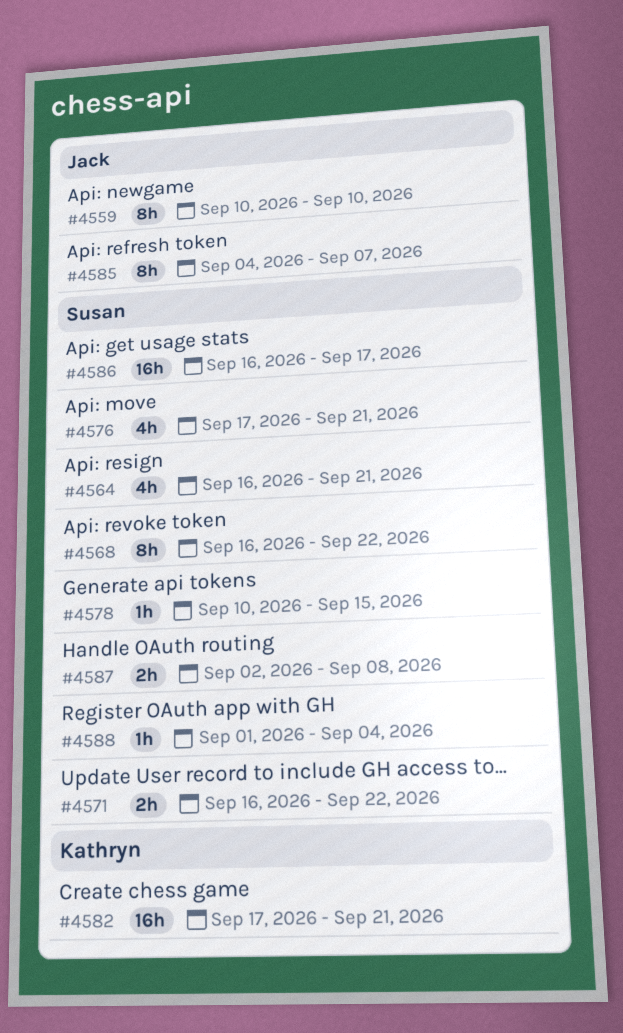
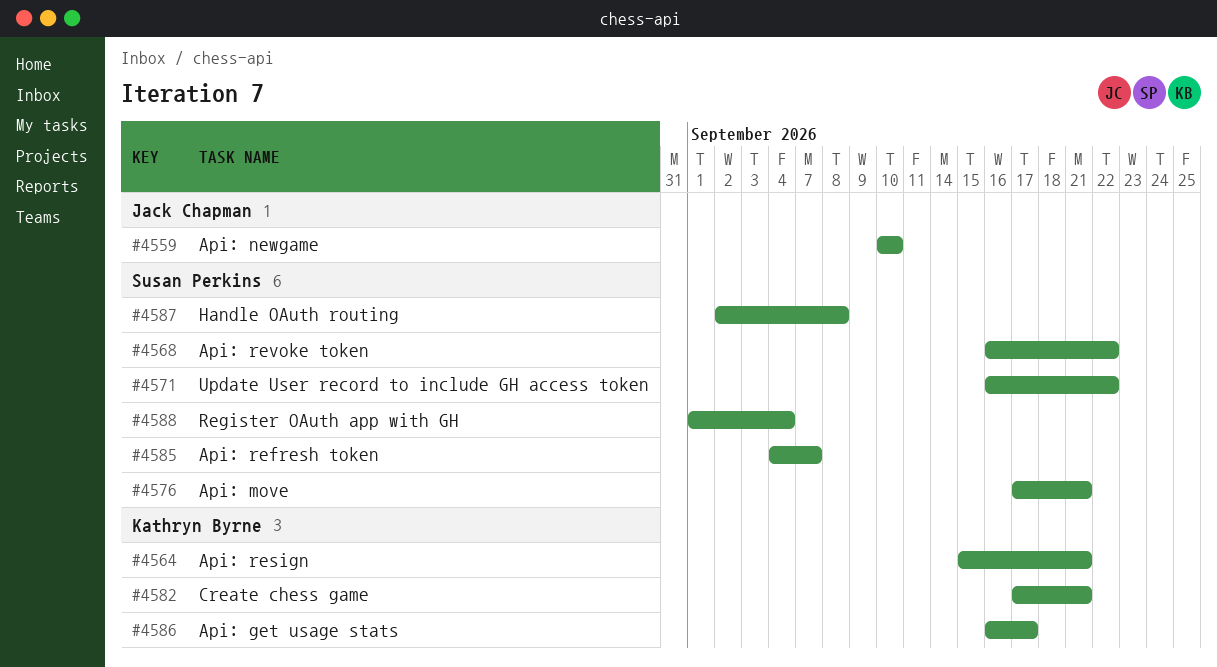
#4564, owner: Susan Perkins -> Kathryn Byrne
#4564, start: Sep 16 -> Sep 15
#4578: present -> none
#4585, owner: Jack Chapman -> Susan Perkins
#4586, owner: Susan Perkins -> Kathryn Byrne

